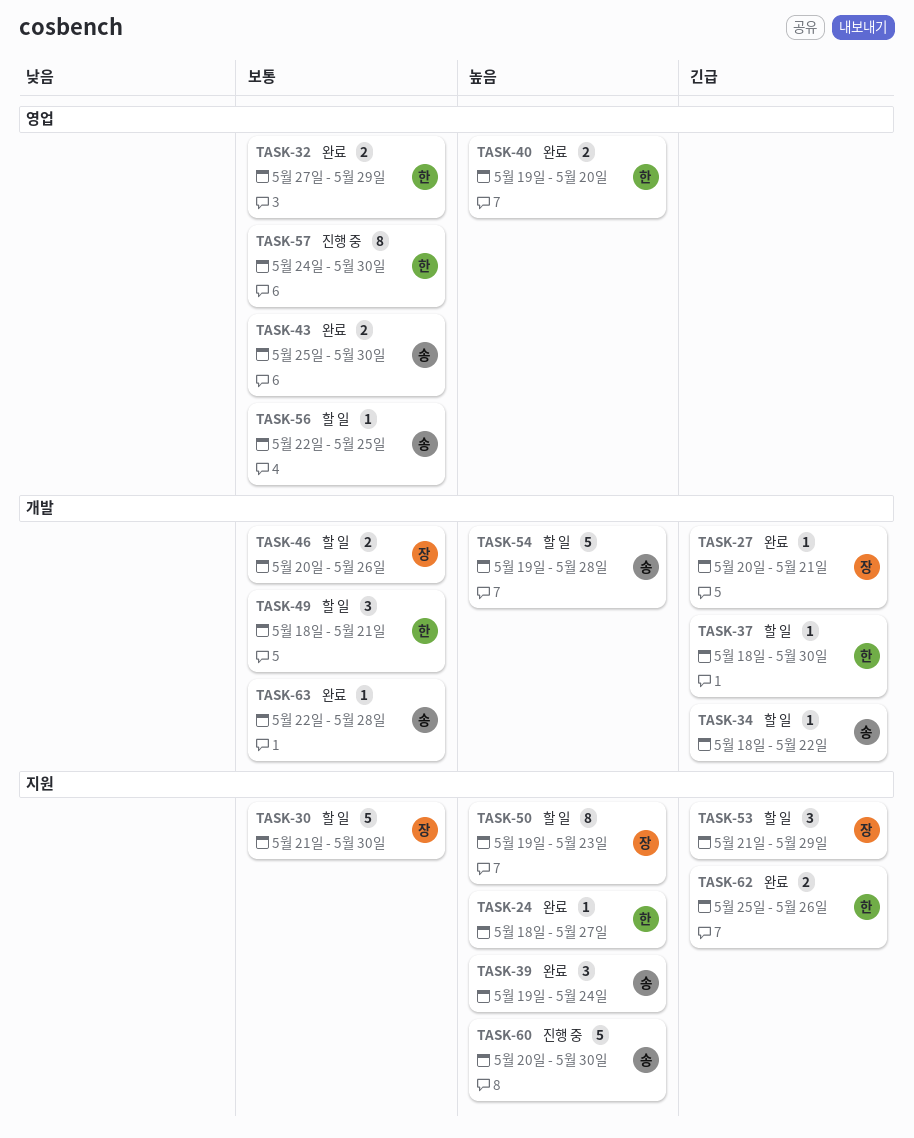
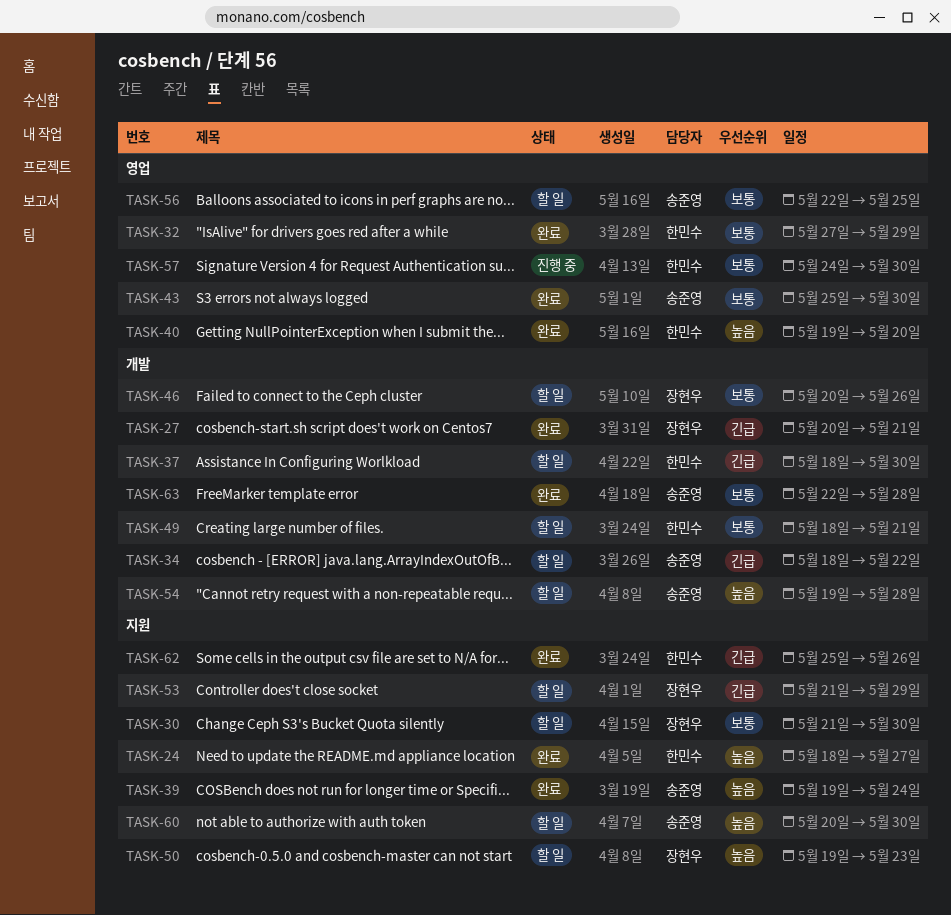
TASK-60, status: 진행 중 -> 할 일

